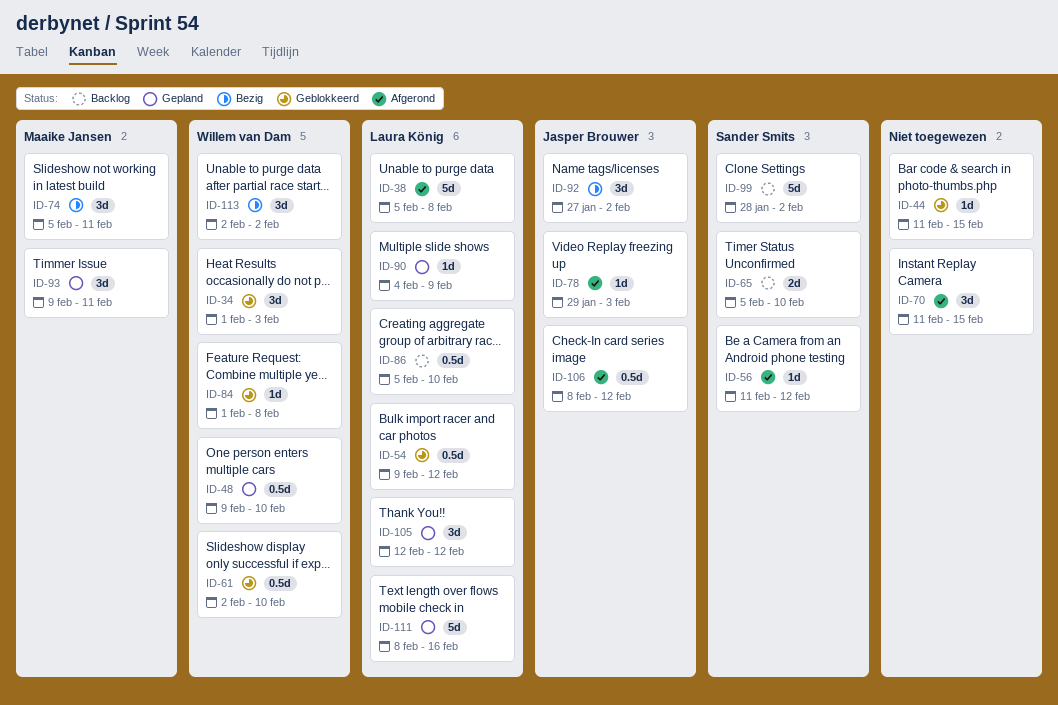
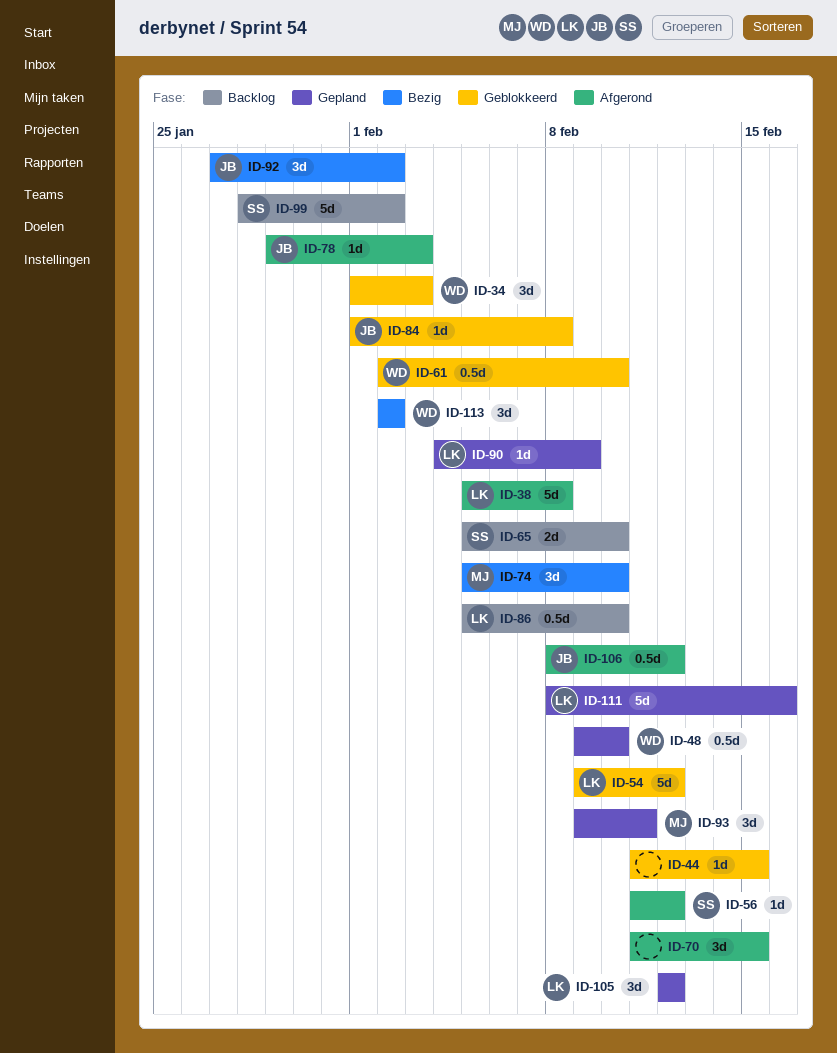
ID-54, estimate: 0.5d -> 5d
ID-74, due: Feb 11 -> Feb 10
ID-84, owner: Willem van Dam -> Jasper Brouwer

